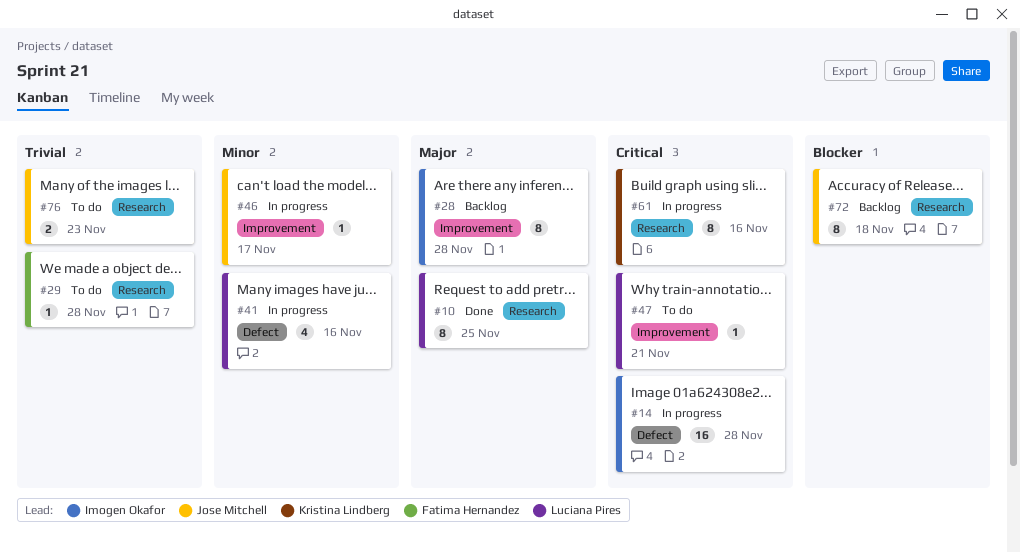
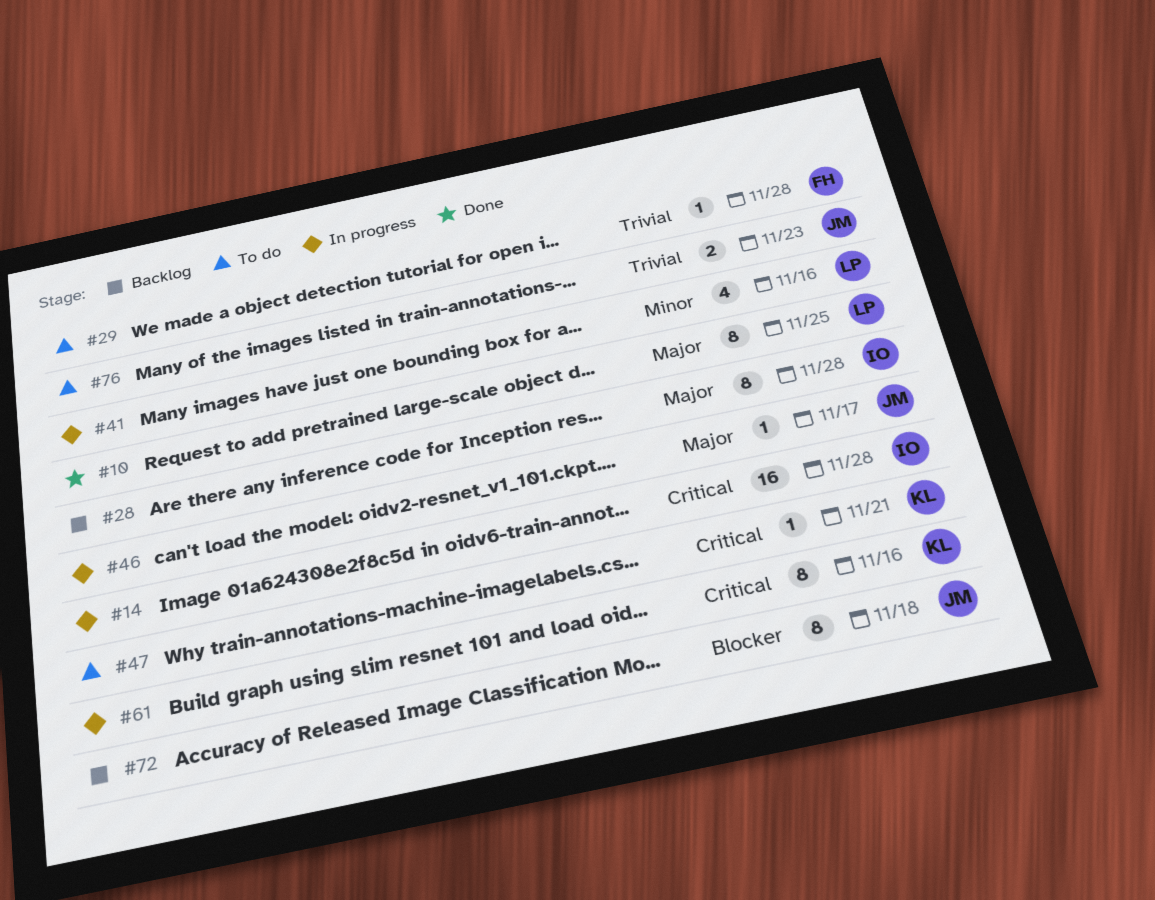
#46, priority: Minor -> Major
#47, owner: Luciana Pires -> Kristina Lindberg

